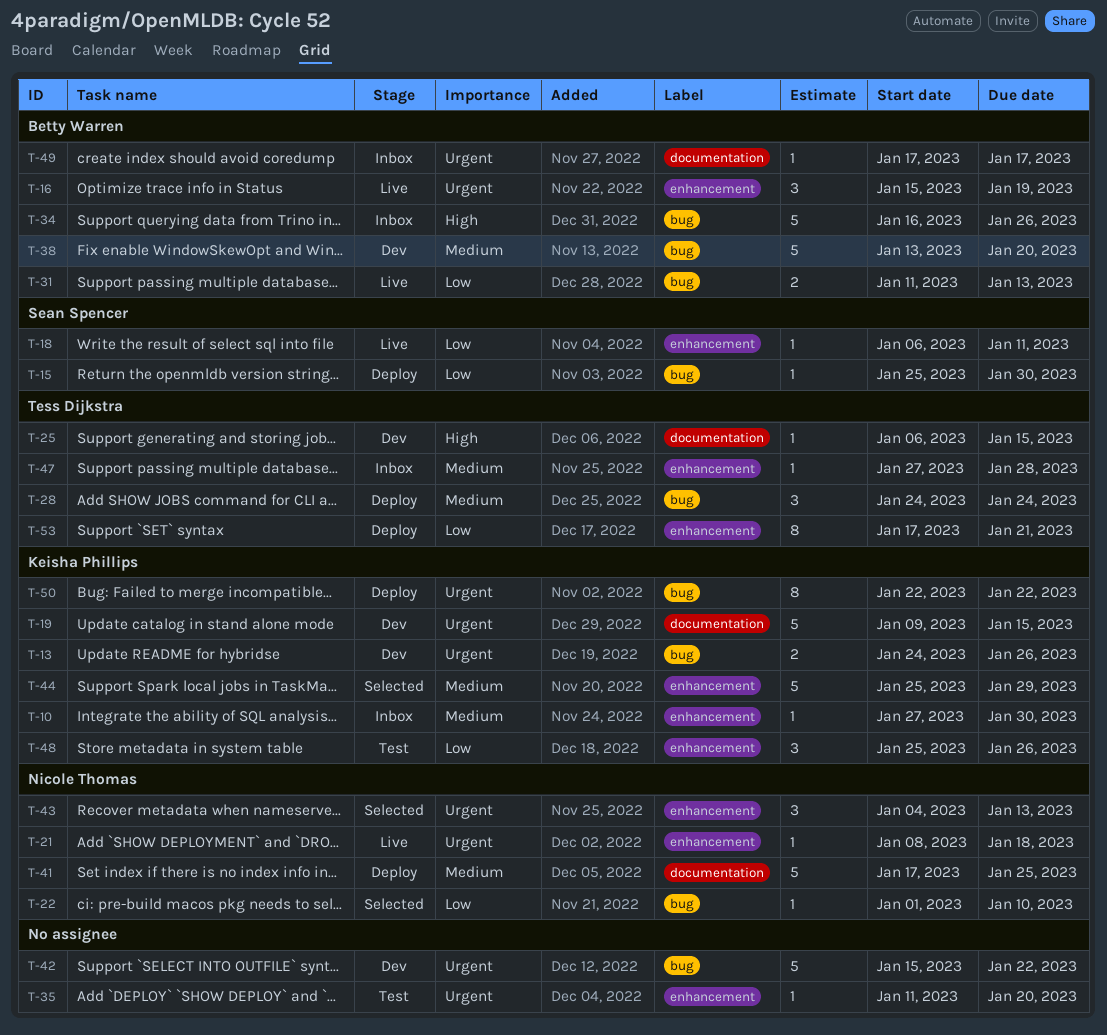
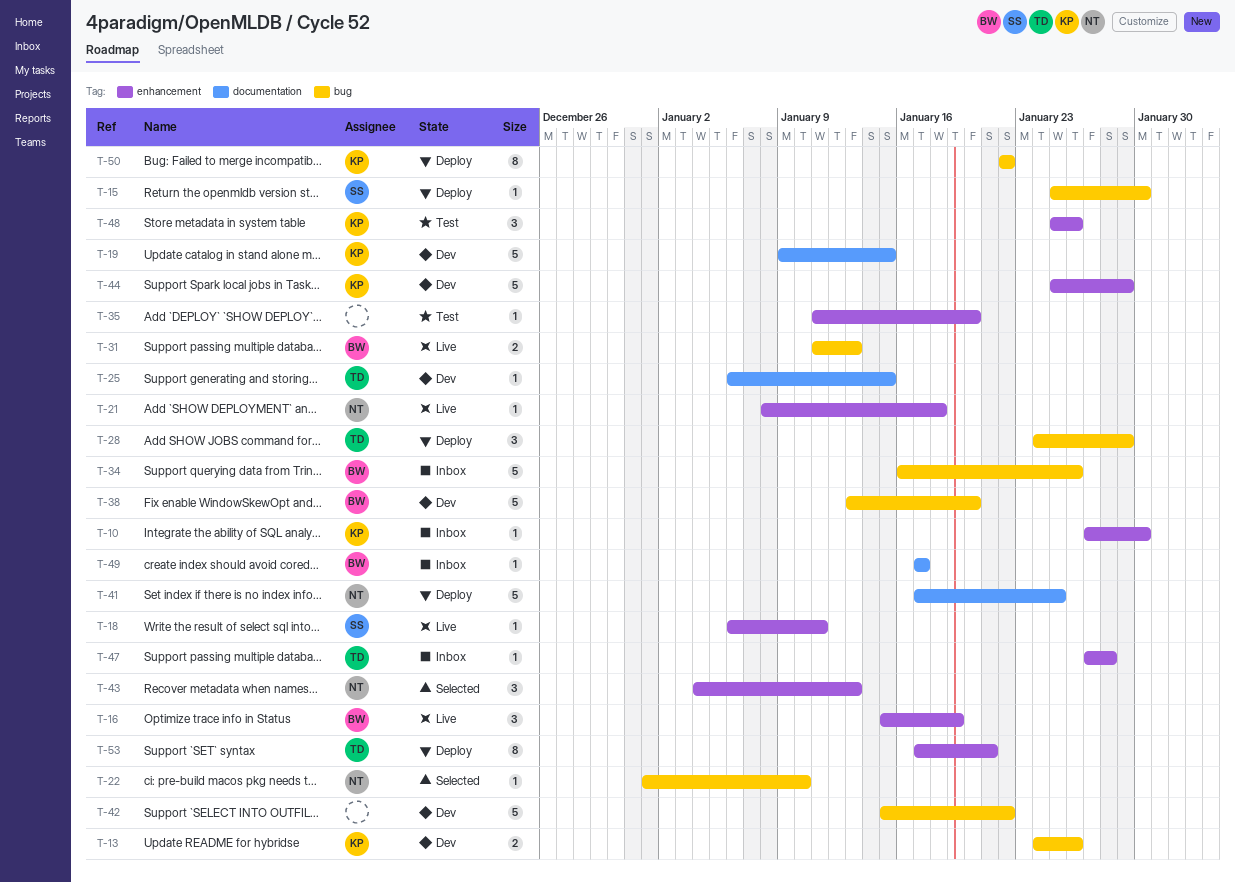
T-28, due: Jan 24 -> Jan 29
T-44, status: Selected -> Dev

